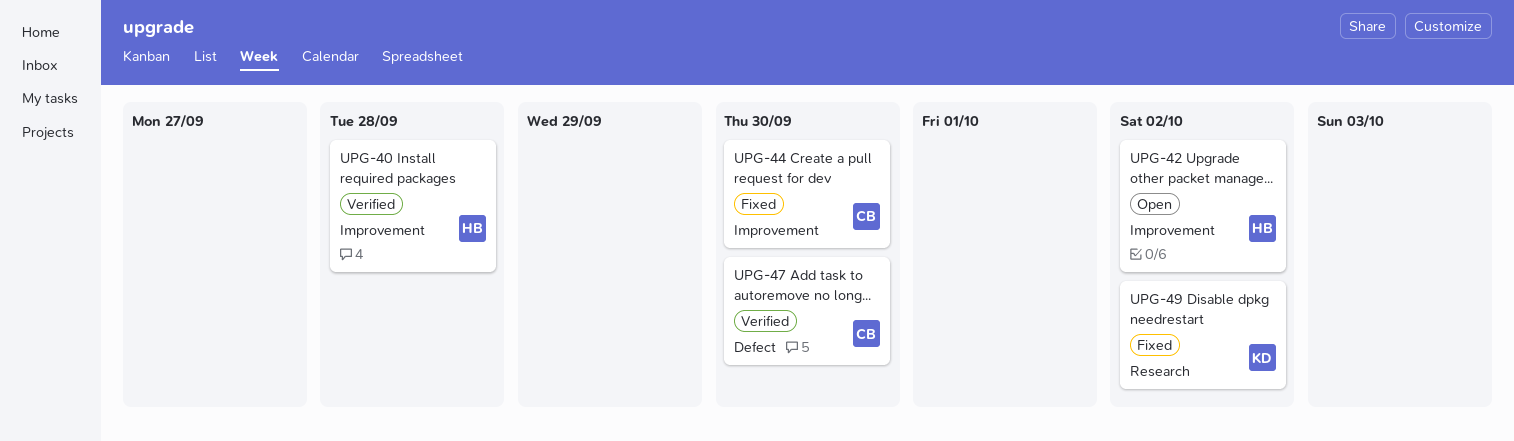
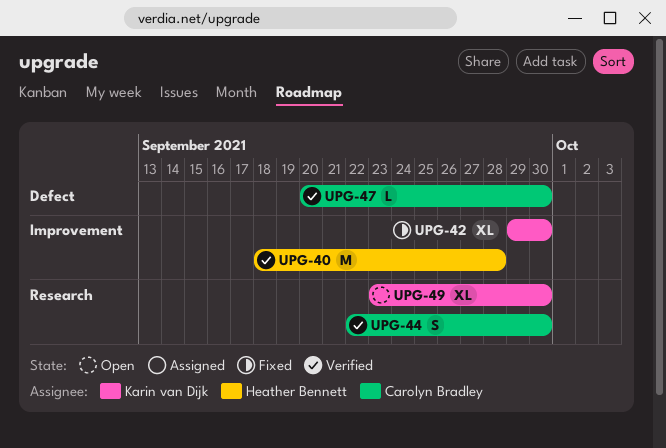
UPG-42, status: Open -> Fixed
UPG-42, owner: Heather Bennett -> Karin van Dijk
UPG-42, due: Oct 2 -> Sep 30
UPG-44, status: Fixed -> Verified
UPG-44, label: Improvement -> Research
UPG-49, status: Fixed -> Open
UPG-49, due: Oct 2 -> Sep 30

